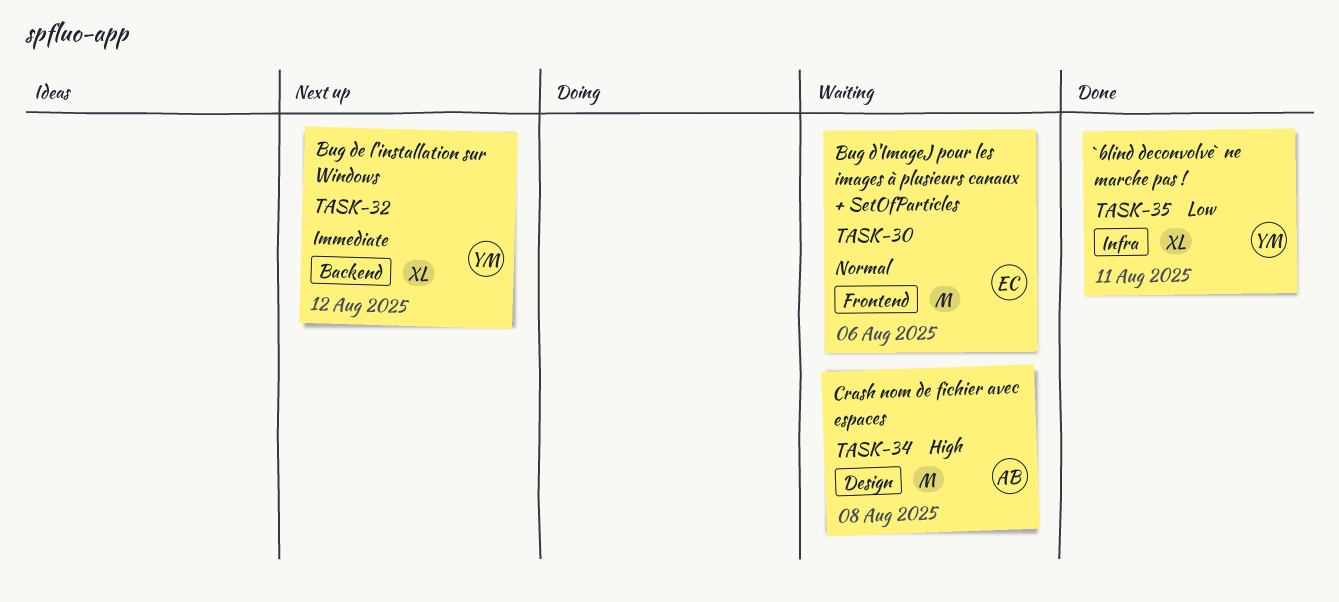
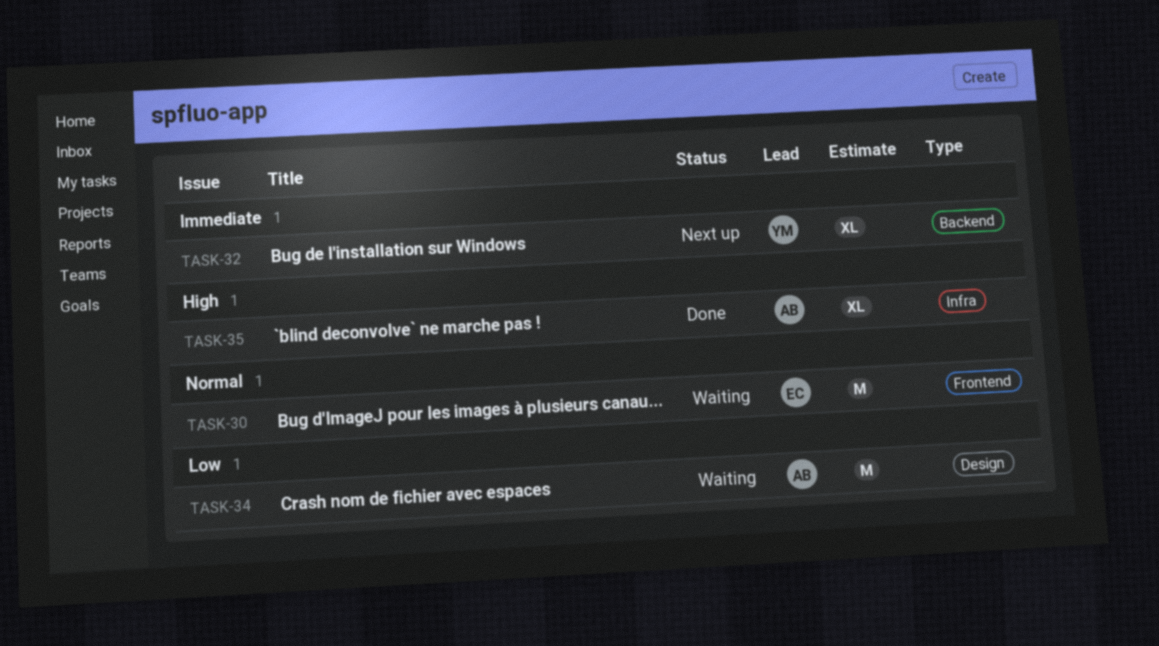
TASK-34, priority: High -> Low
TASK-35, owner: YM -> AB
TASK-35, priority: Low -> High

